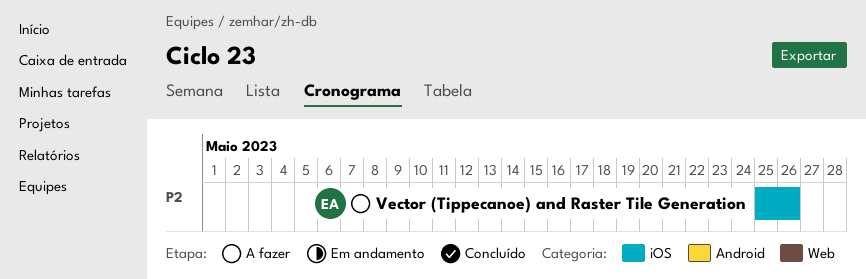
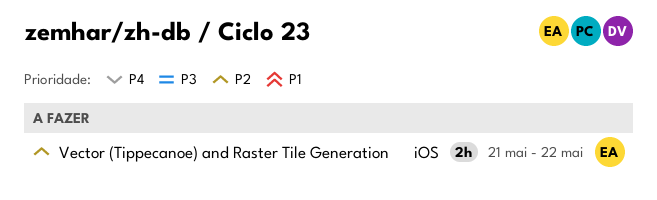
Vector (Tippecanoe) and Raster Tile Generation, start: May 25 -> May 21
Vector (Tippecanoe) and Raster Tile Generation, due: May 26 -> May 22

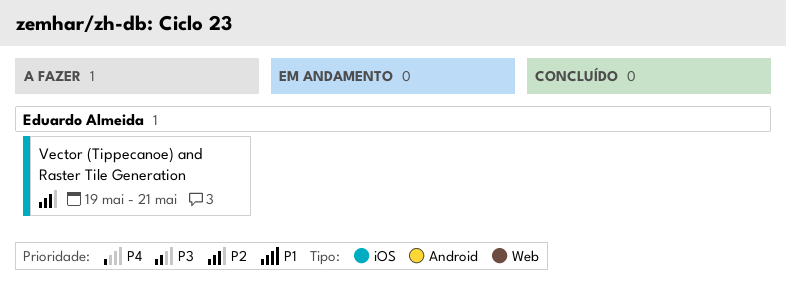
Vector (Tippecanoe) and Raster Tile Generation, start: May 21 -> May 19
Vector (Tippecanoe) and Raster Tile Generation, due: May 22 -> May 21

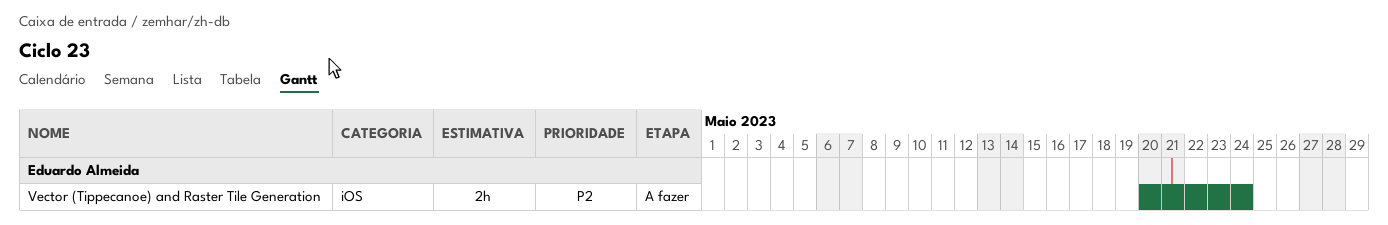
Vector (Tippecanoe) and Raster Tile Generation, start: May 19 -> May 20
Vector (Tippecanoe) and Raster Tile Generation, due: May 21 -> May 24

